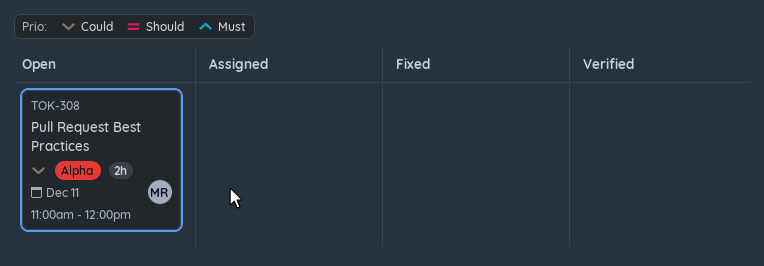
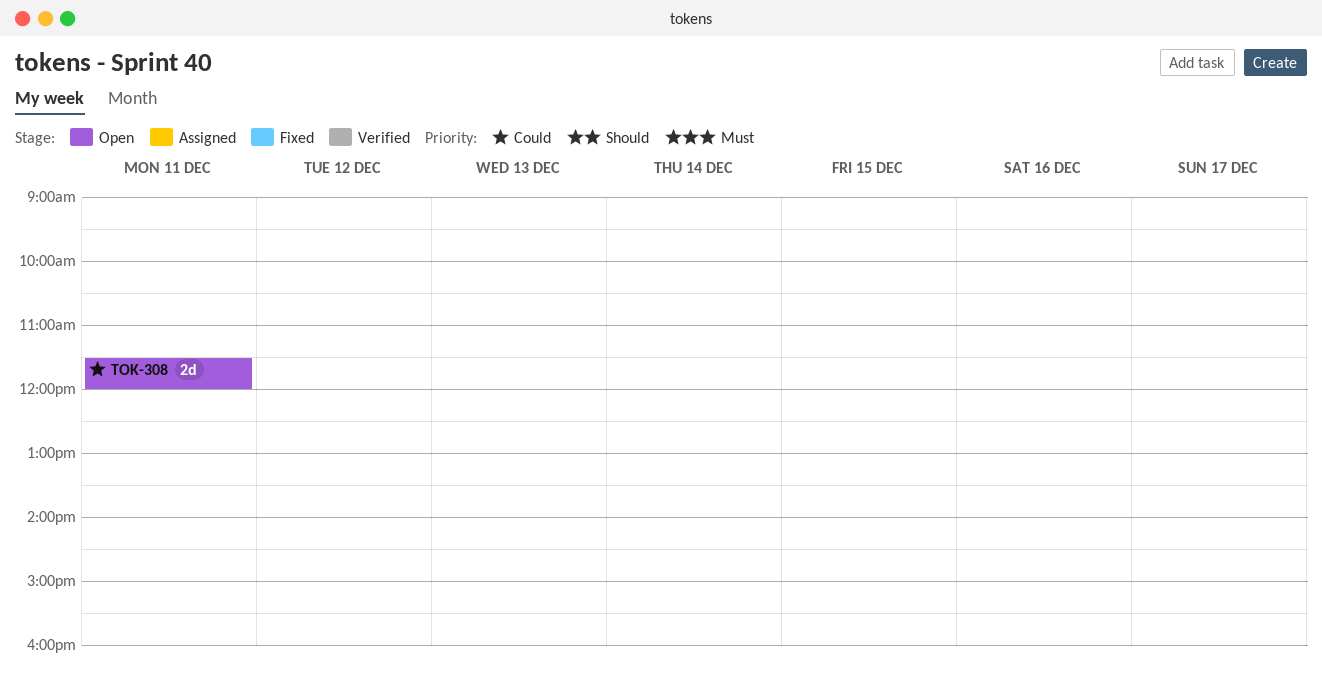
TOK-308, estimate: 2h -> 2d
TOK-308, begins: 11:00 -> 11:30

